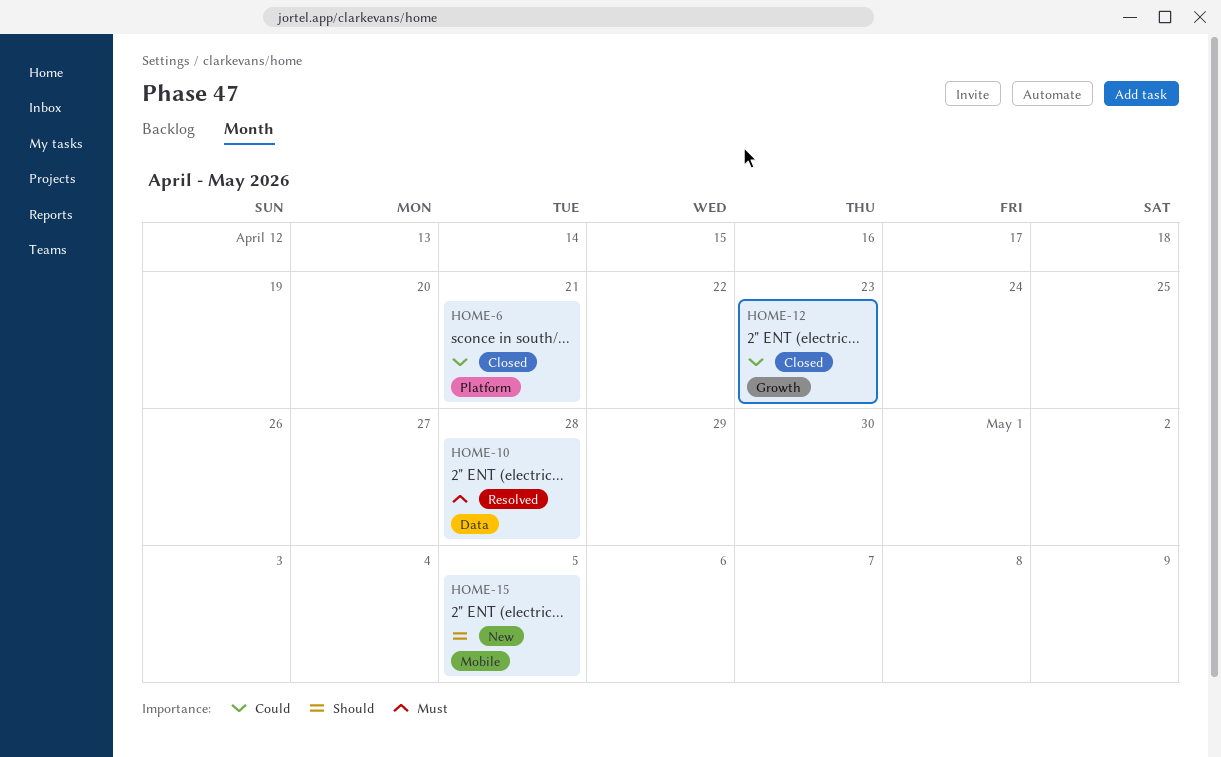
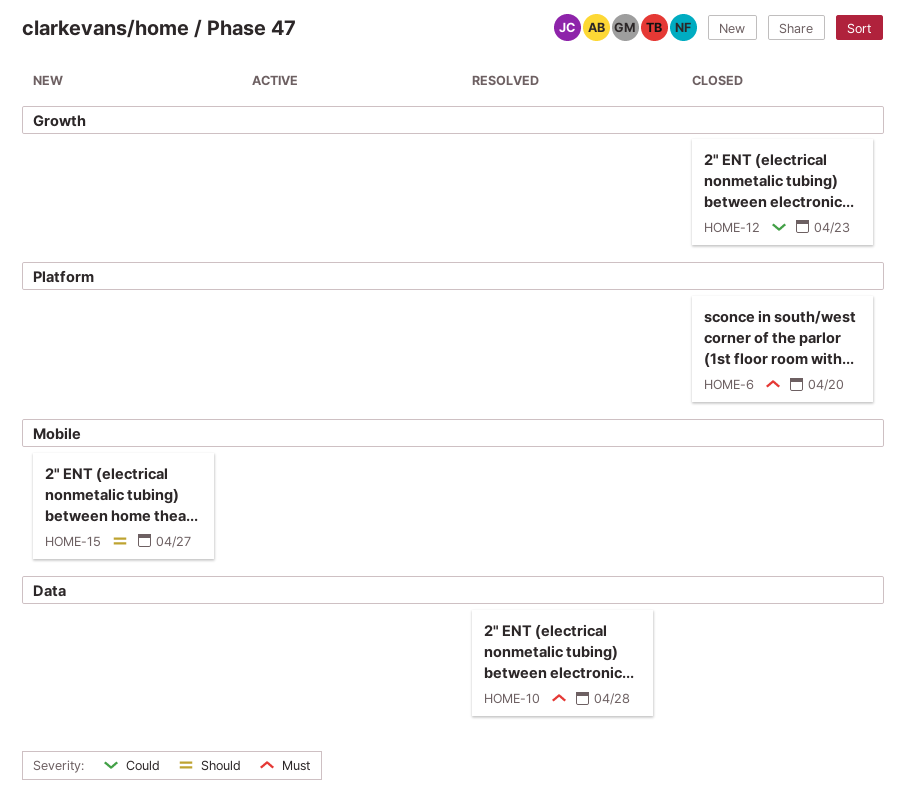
HOME-6, priority: Could -> Must
HOME-6, due: Apr 21 -> Apr 20
HOME-15, due: May 5 -> Apr 27

